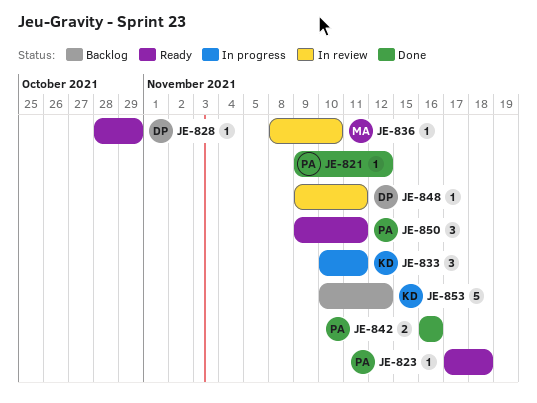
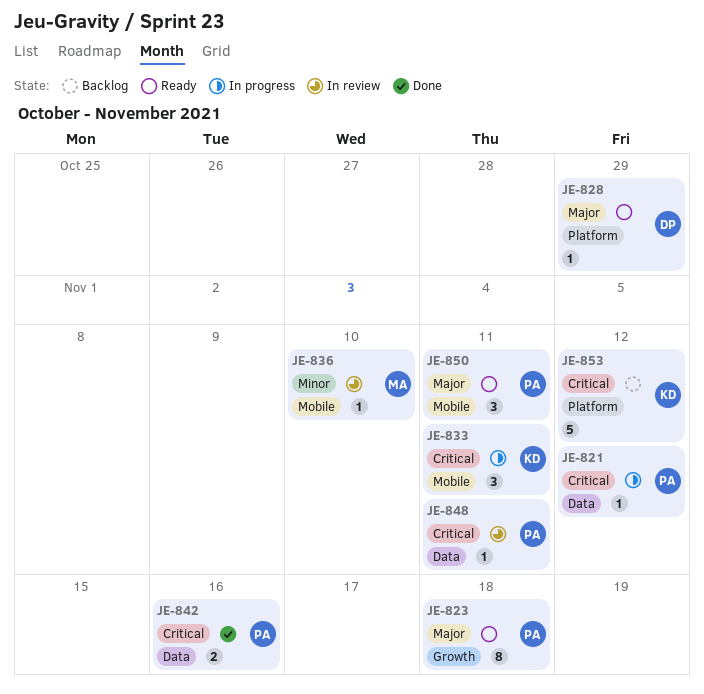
JE-821, status: Done -> In progress
JE-823, estimate: 1 -> 8
JE-848, owner: DP -> PA

